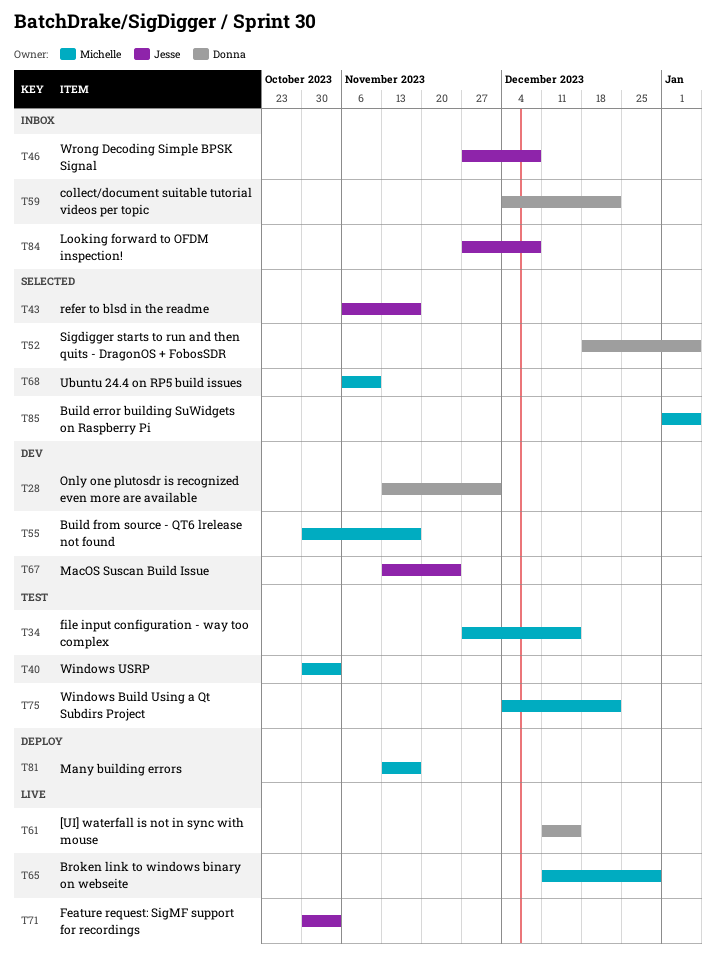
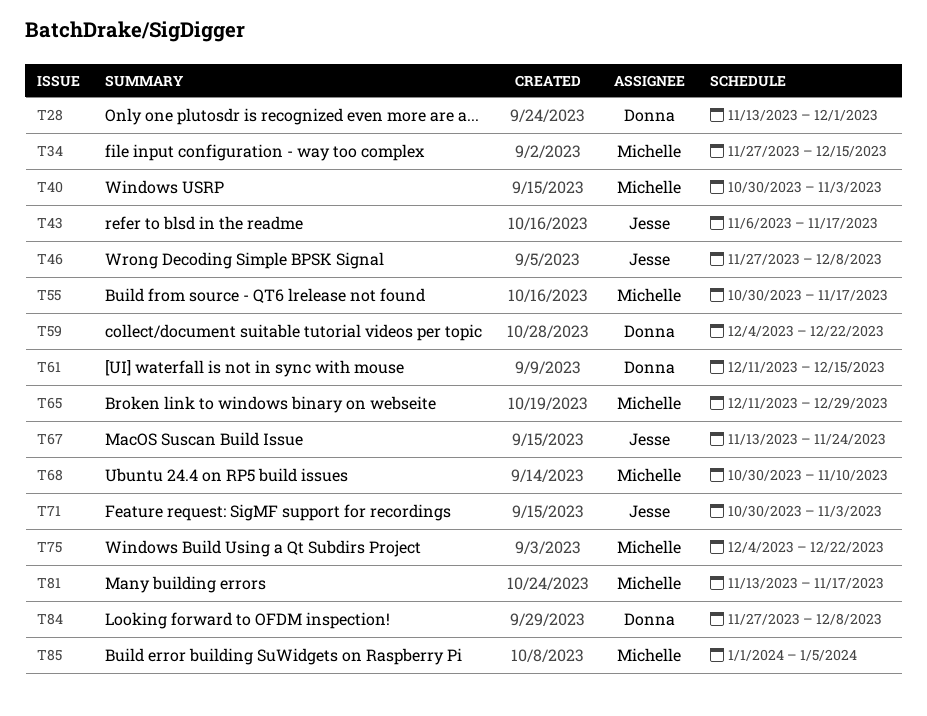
T52: present -> none
T68, start: Nov 6 -> Oct 30
T84, owner: Jesse -> Donna

